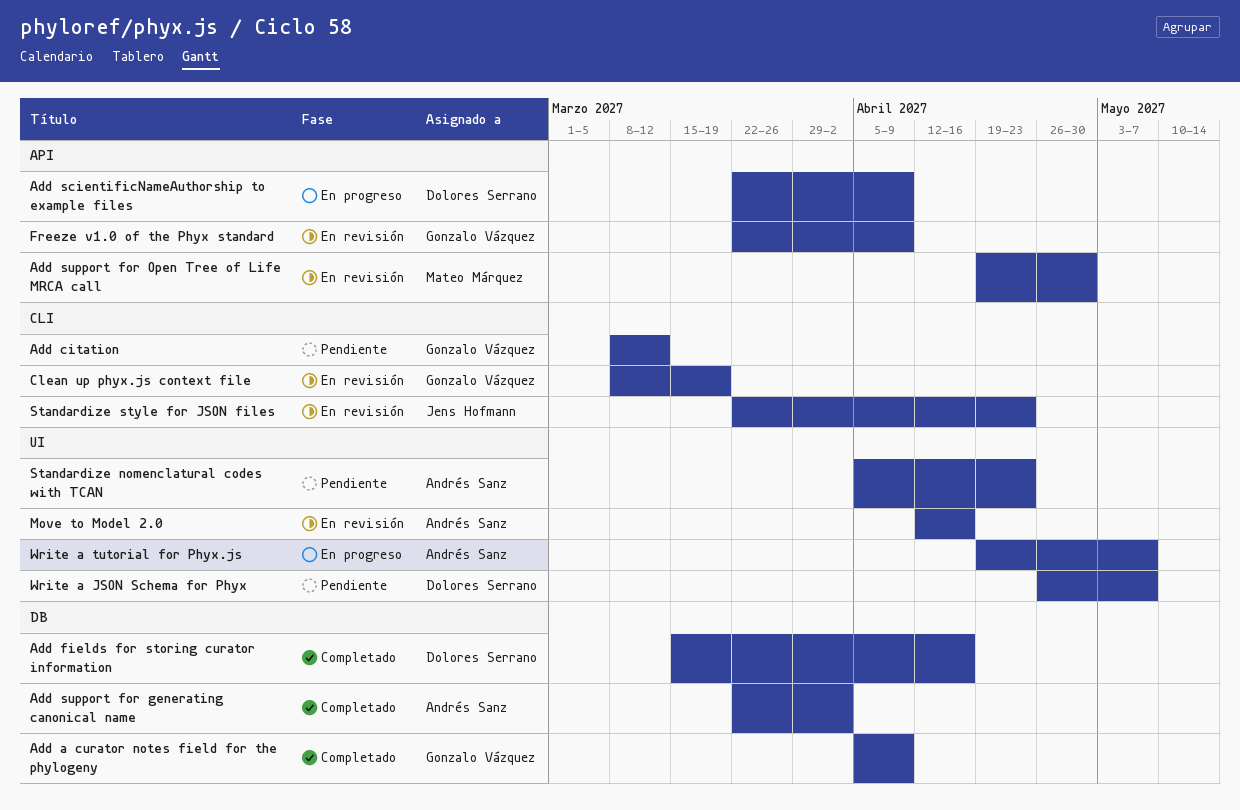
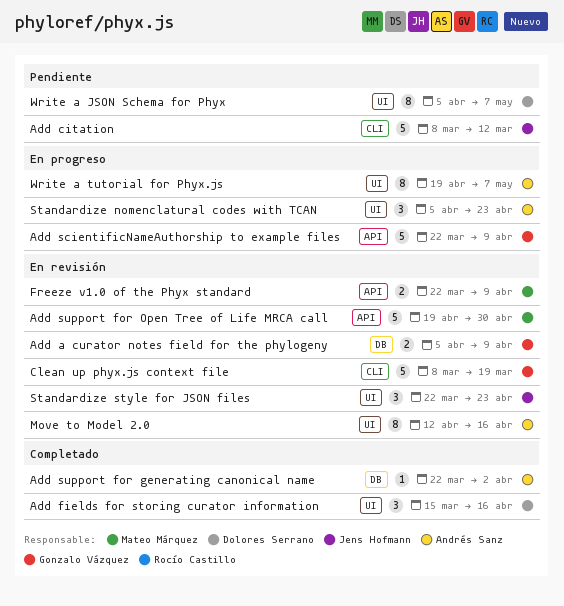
Add a curator notes field for the phylogeny, status: Completado -> En revisión
Add citation, owner: Gonzalo Vázquez -> Jens Hofmann
Add fields for storing curator information, label: DB -> UI
Add scientificNameAuthorship to example files, owner: Dolores Serrano -> Gonzalo Vázquez
Freeze v1.0 of the Phyx standard, owner: Gonzalo Vázquez -> Mateo Márquez
Standardize nomenclatural codes with TCAN, status: Pendiente -> En progreso
Standardize style for JSON files, label: CLI -> UI
Write a JSON Schema for Phyx, start: Apr 26 -> Apr 5

